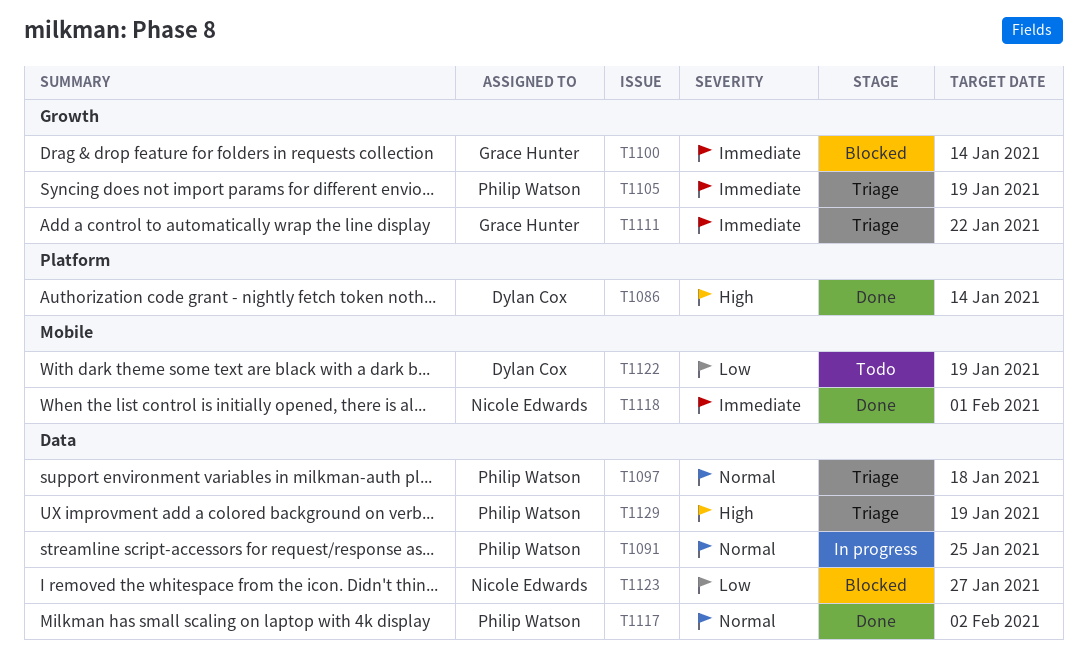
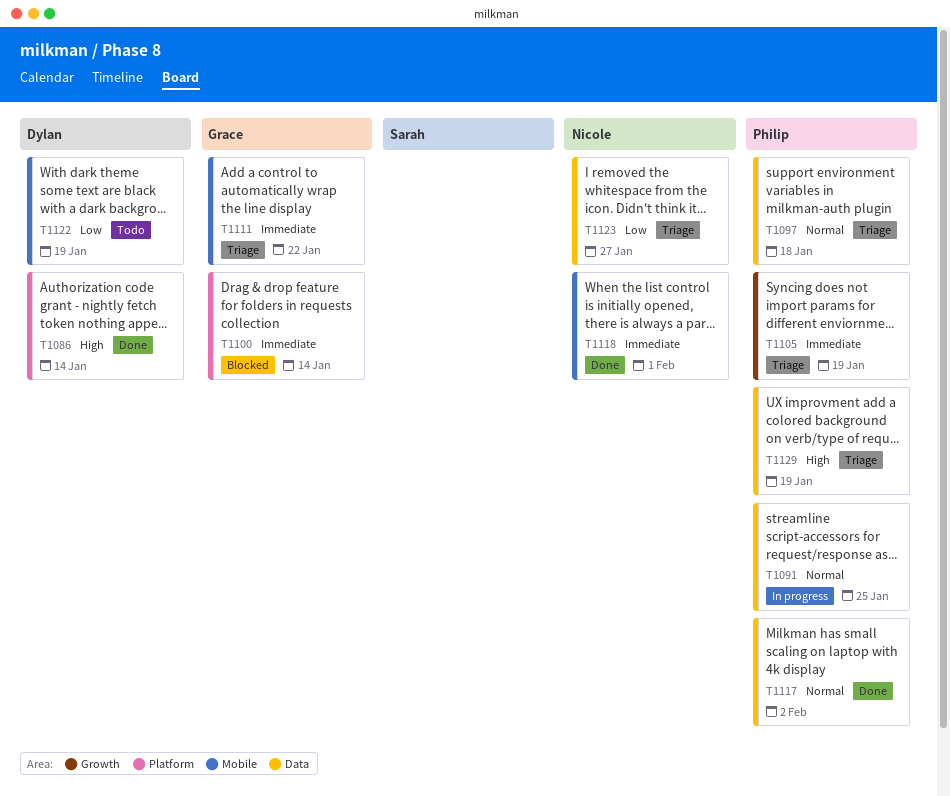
T1100, label: Growth -> Platform
T1111, label: Growth -> Mobile
T1123, status: Blocked -> Triage

